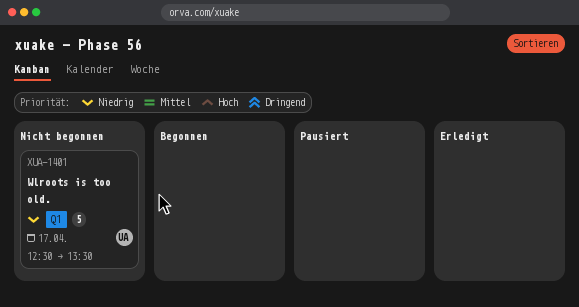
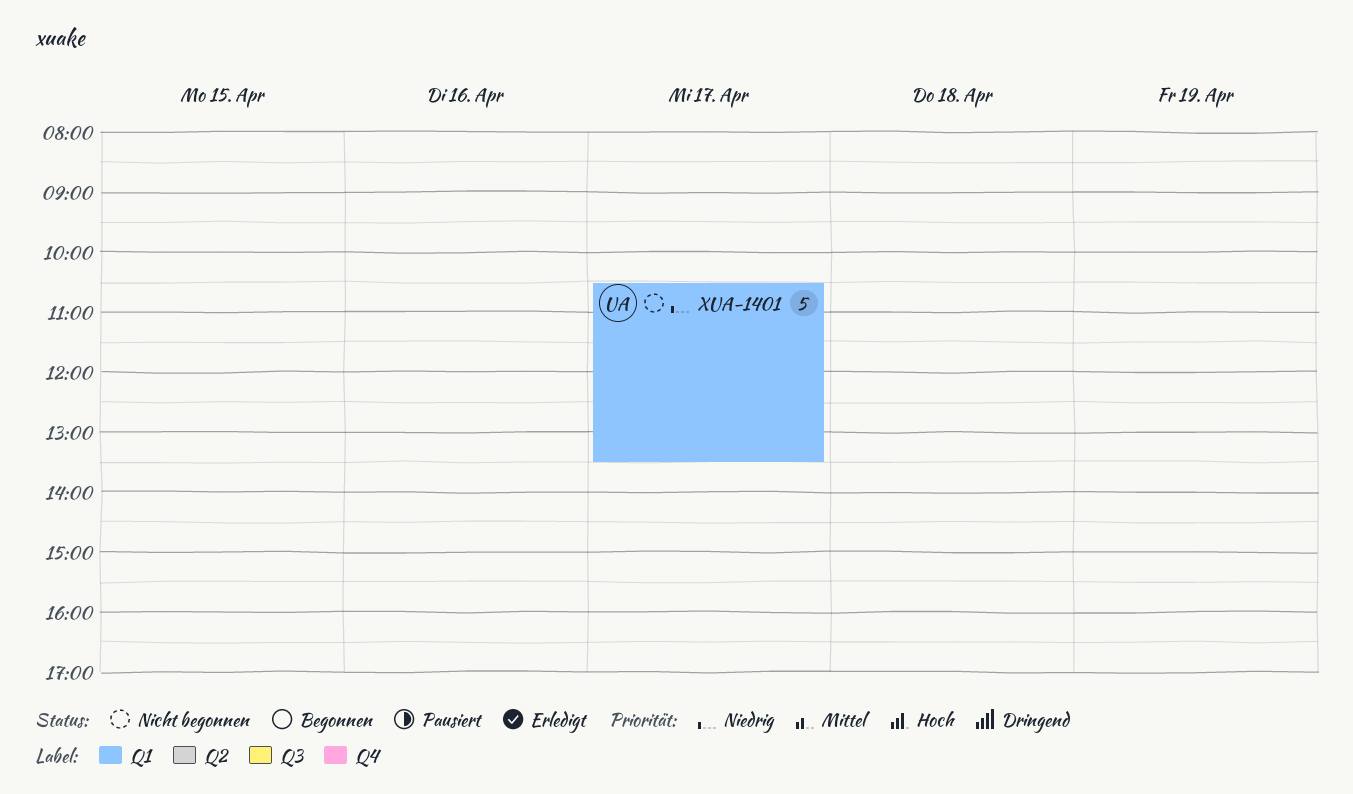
XUA-1401, begins: 12:30 -> 10:30

